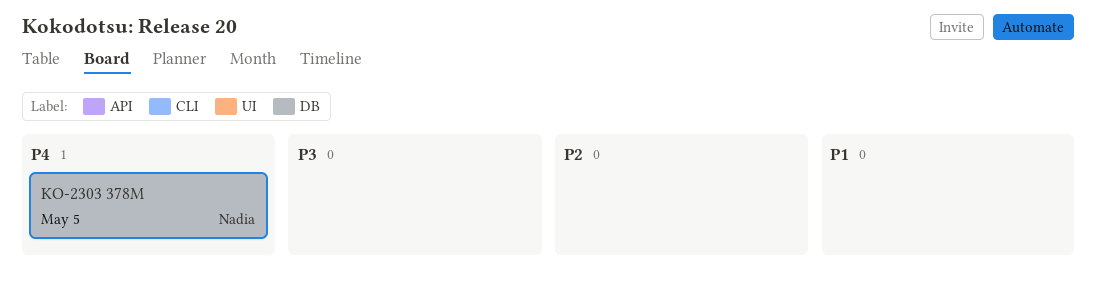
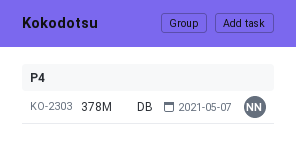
KO-2303, due: May 5 -> May 7

